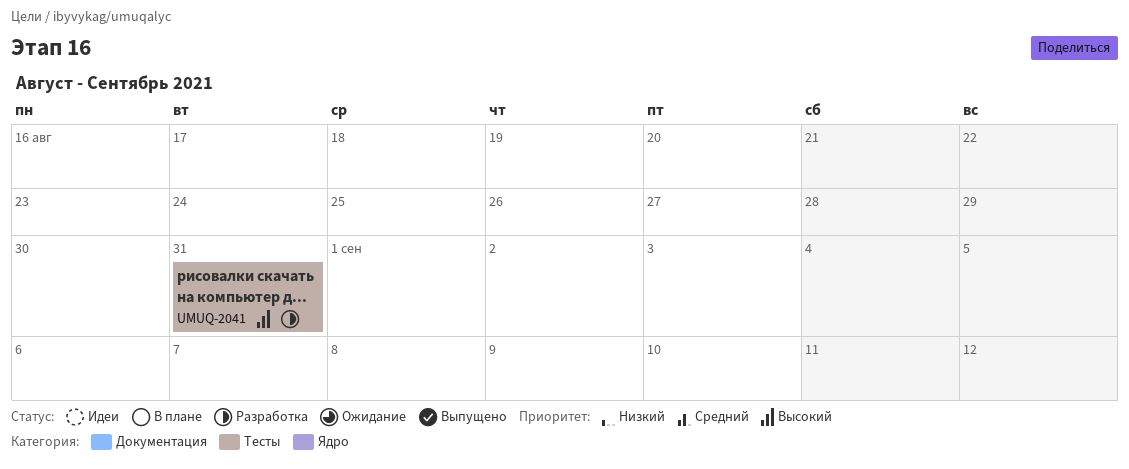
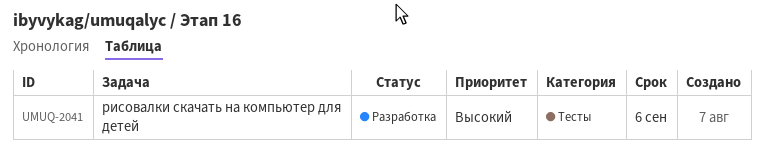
UMUQ-2041, due: Aug 31 -> Sep 6

